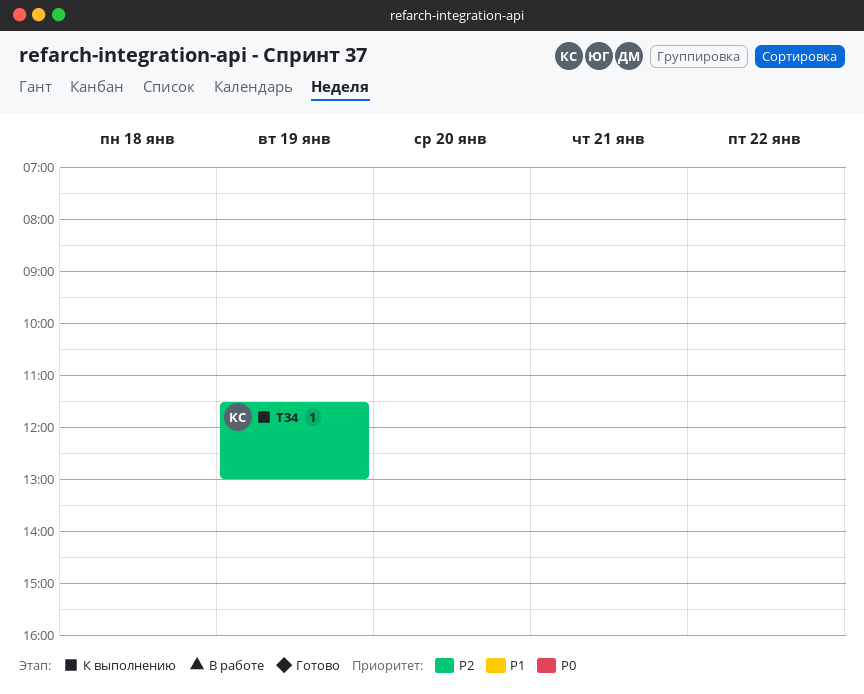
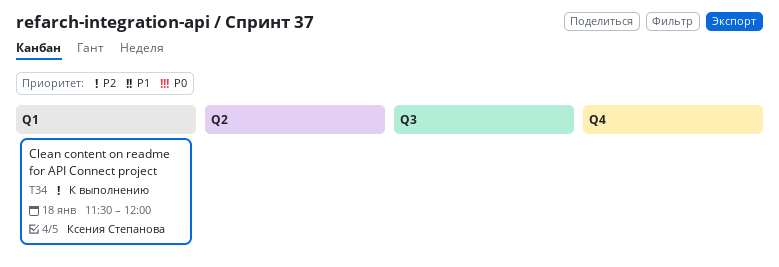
T34, day: Jan 19 -> Jan 18
T34, ends: 13:00 -> 12:00

